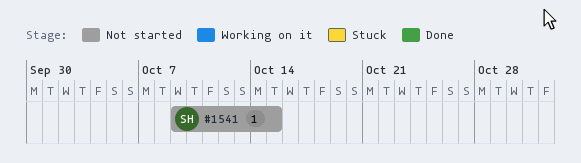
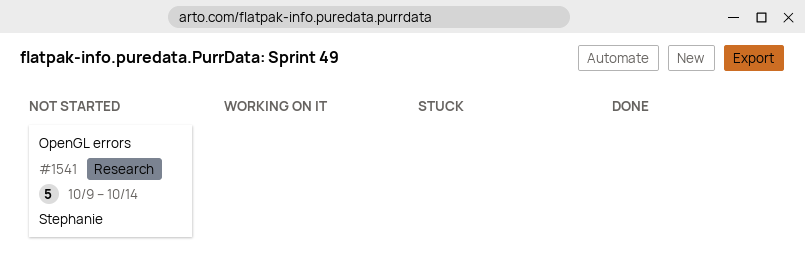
#1541, estimate: 1 -> 5
#1541, due: Oct 15 -> Oct 14

